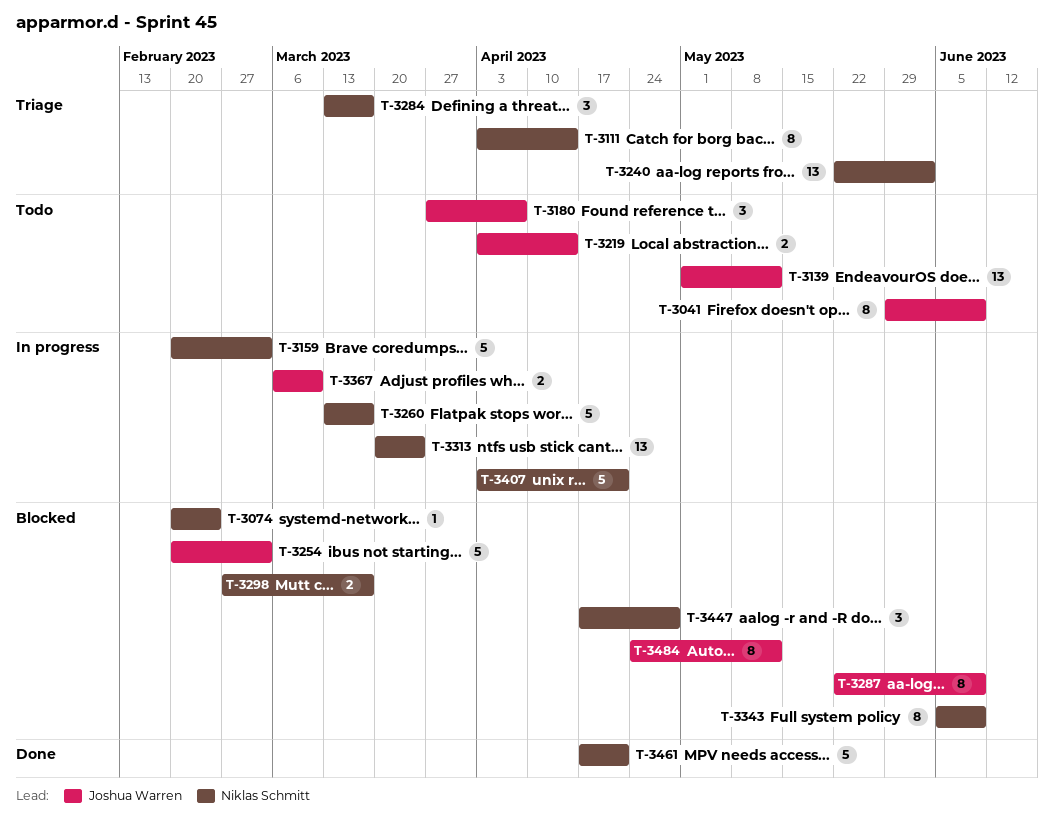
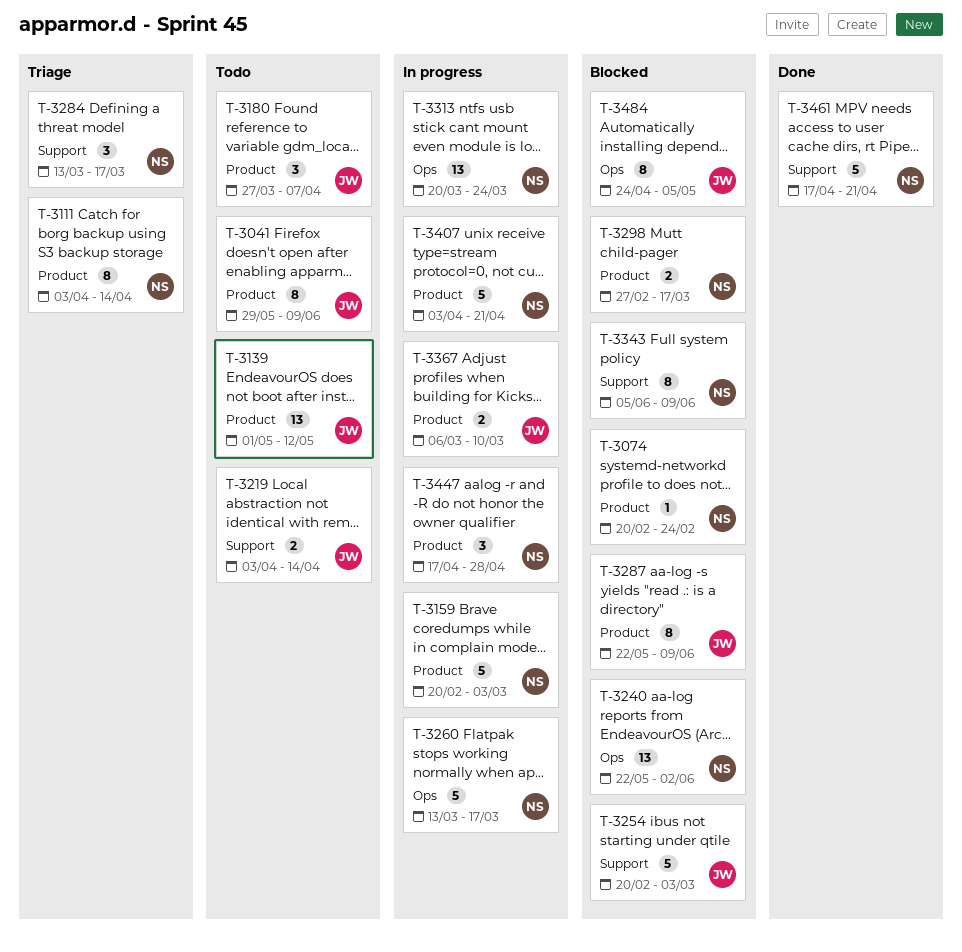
T-3240, status: Triage -> Blocked
T-3447, status: Blocked -> In progress
T-3484, due: May 12 -> May 5

